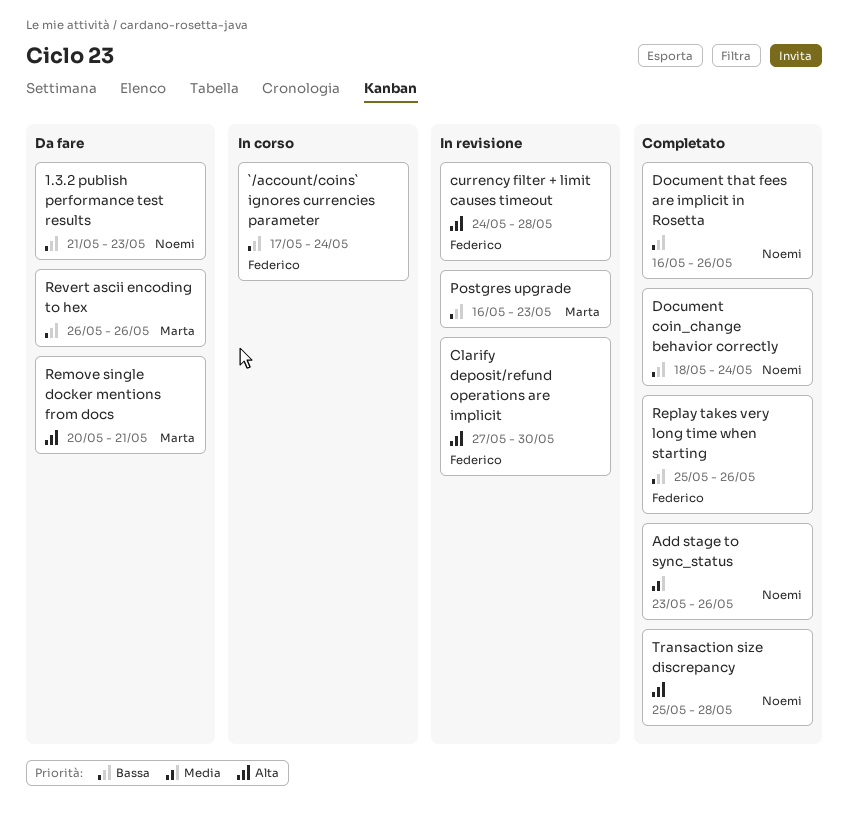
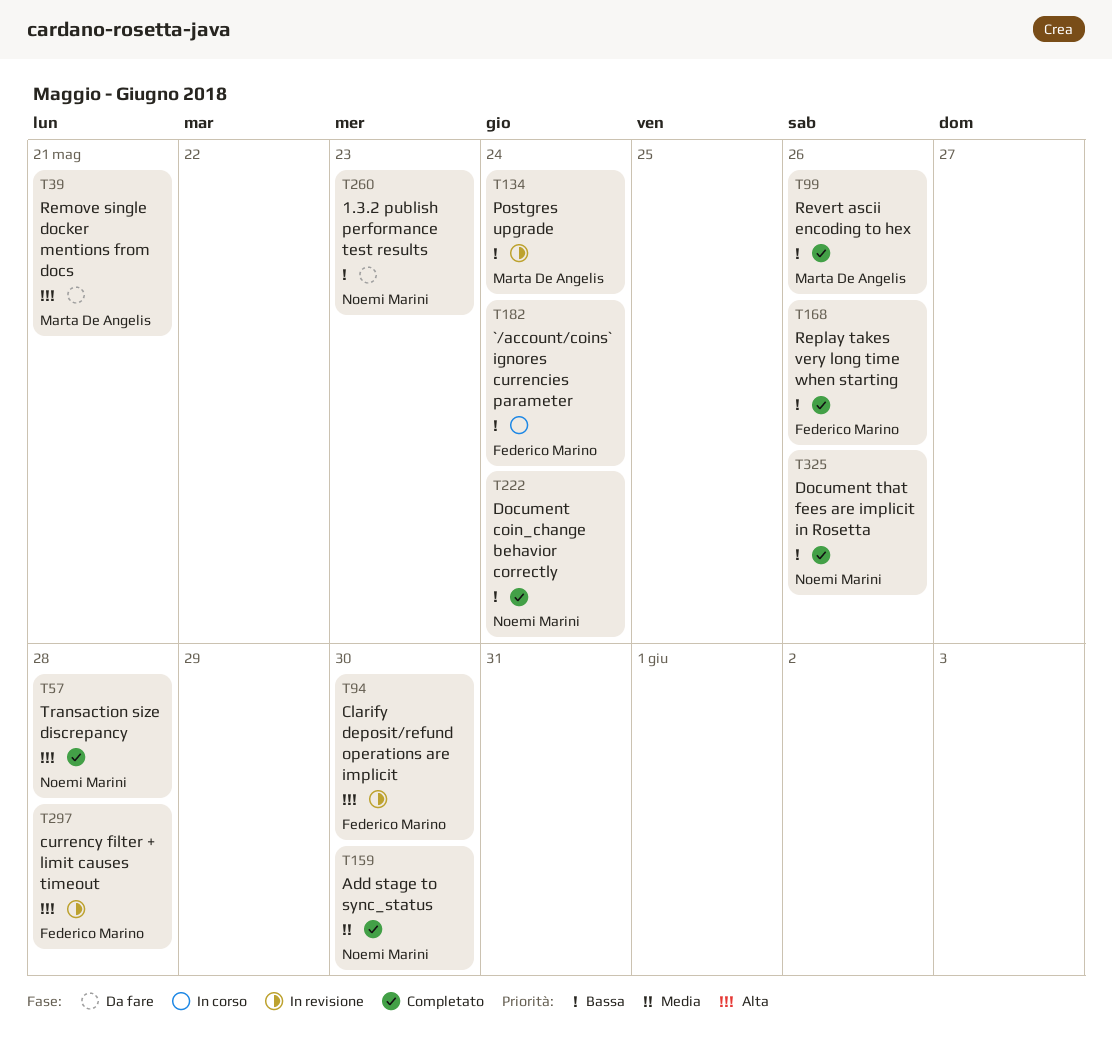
Add stage to sync_status, due: May 26 -> May 30
Postgres upgrade, due: May 23 -> May 24
Revert ascii encoding to hex, status: Da fare -> Completato

